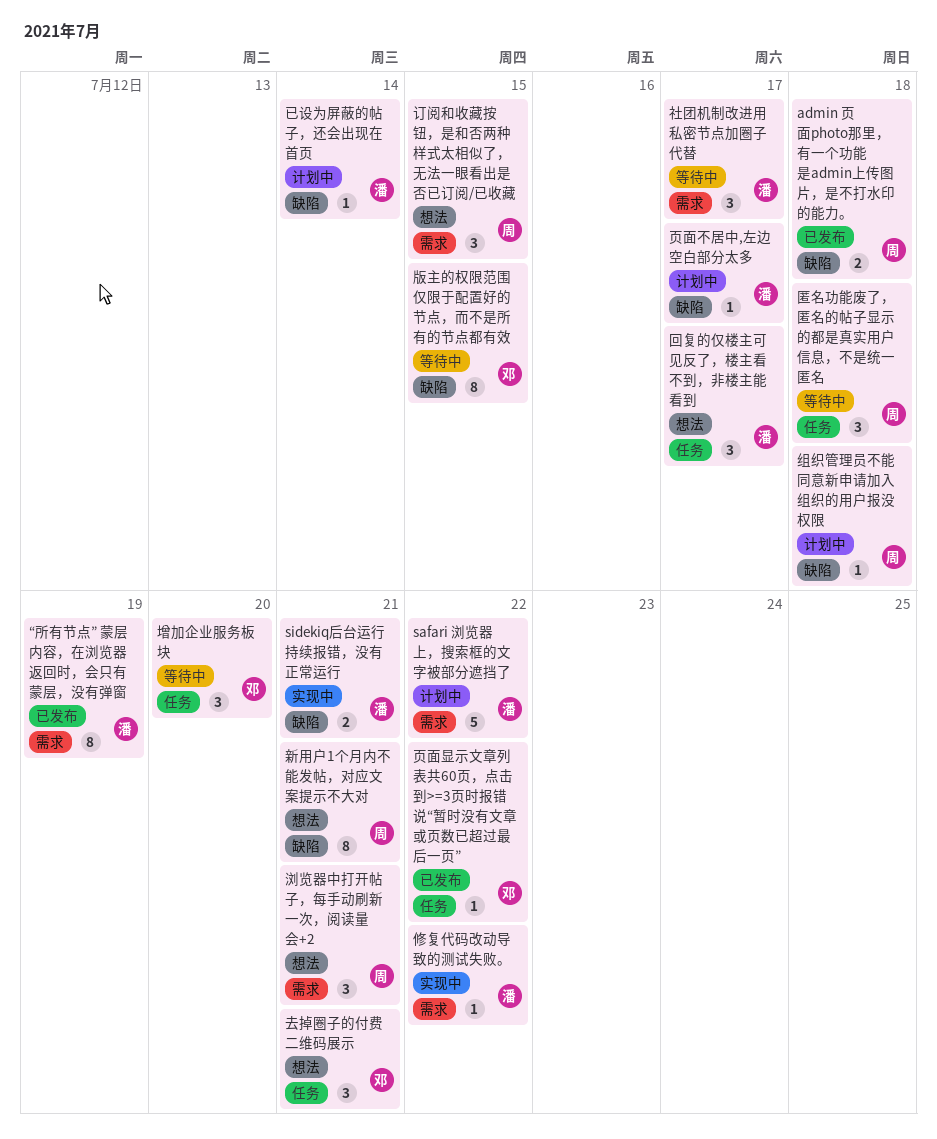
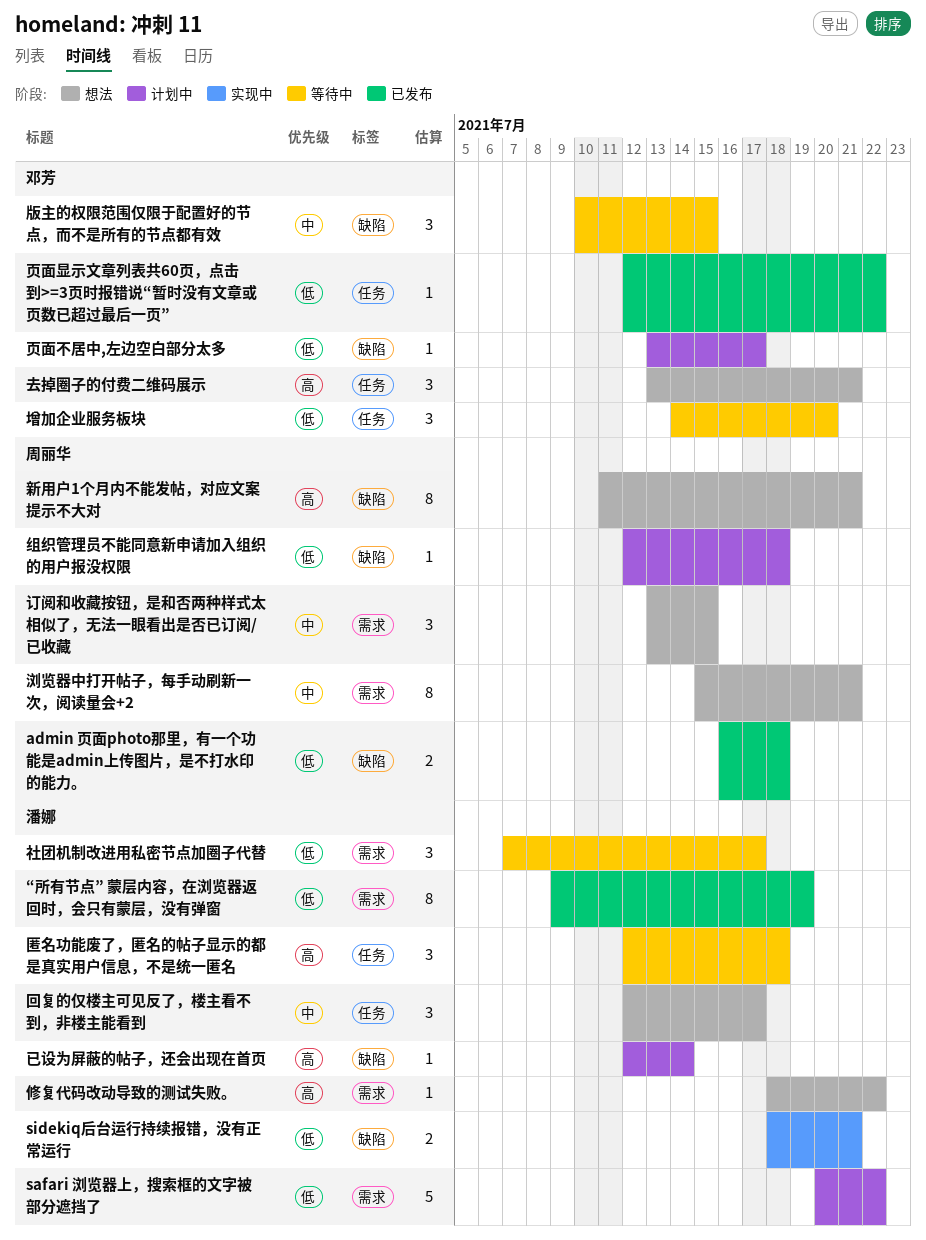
修复代码改动导致的测试失败。, status: 实现中 -> 想法
匿名功能废了，匿名的帖子显示的都是真实用户信息，不是统一匿名, owner: 周丽华 -> 潘娜
浏览器中打开帖子，每手动刷新一次，阅读量会+2, estimate: 3 -> 8
版主的权限范围仅限于配置好的节点，而不是所有的节点都有效, estimate: 8 -> 3
页面不居中,左边空白部分太多, owner: 潘娜 -> 邓芳

